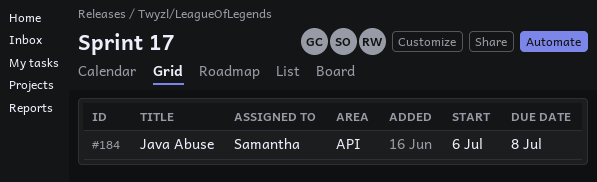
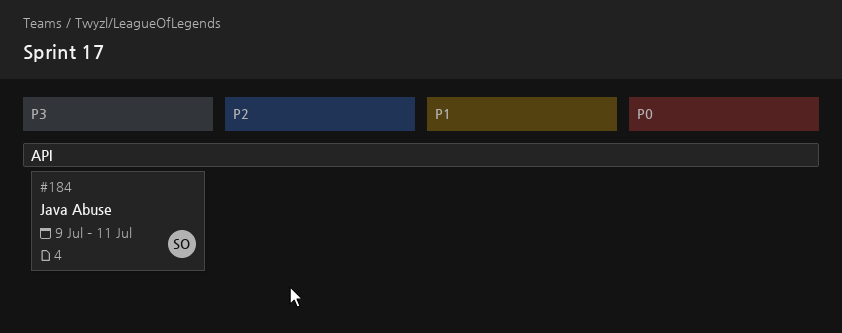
#184, start: Jul 6 -> Jul 9
#184, due: Jul 8 -> Jul 11

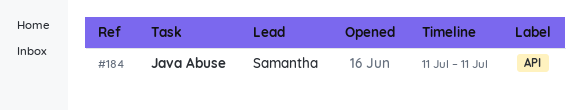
#184, start: Jul 9 -> Jul 11

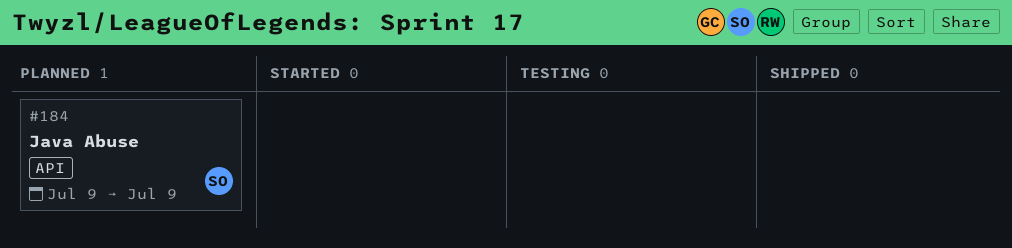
#184, start: Jul 11 -> Jul 9
#184, due: Jul 11 -> Jul 9

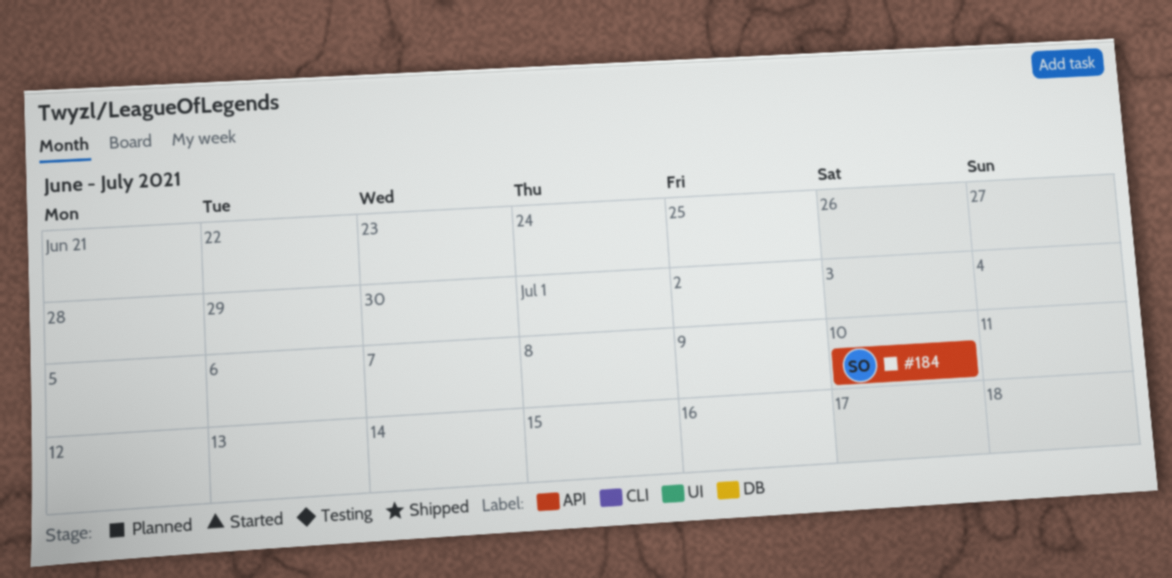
#184, start: Jul 9 -> Jul 10
#184, due: Jul 9 -> Jul 10

